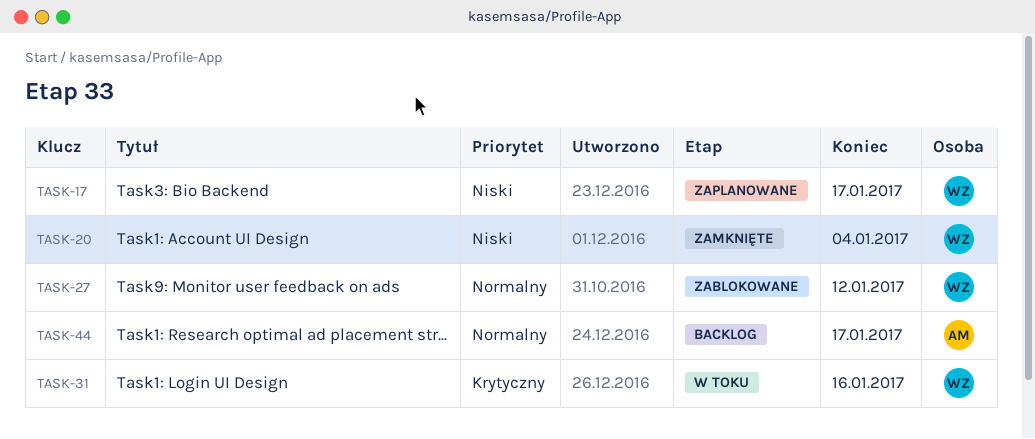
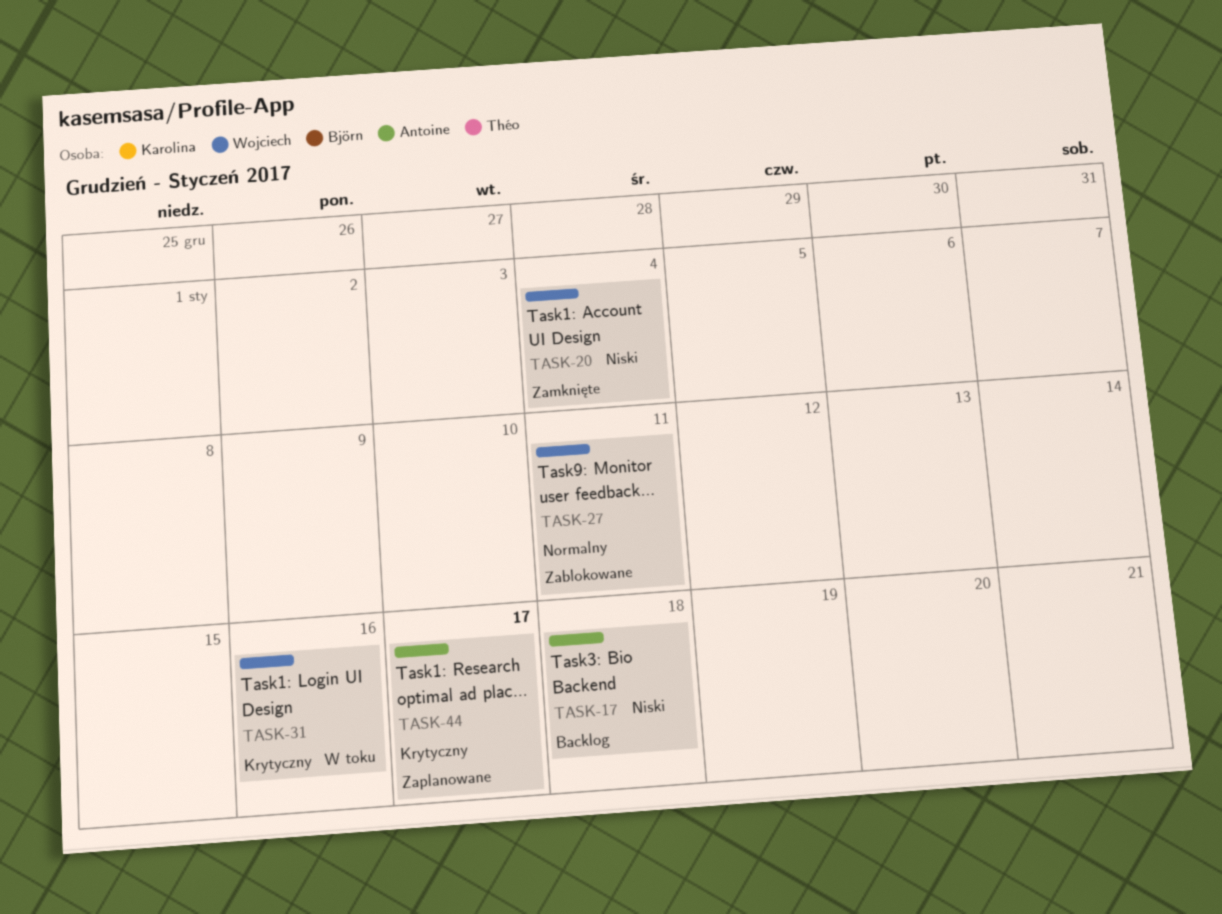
TASK-17, status: Zaplanowane -> Backlog
TASK-17, owner: Wojciech -> Antoine
TASK-17, due: Jan 17 -> Jan 18
TASK-27, due: Jan 12 -> Jan 11
TASK-44, status: Backlog -> Zaplanowane
TASK-44, priority: Normalny -> Krytyczny

